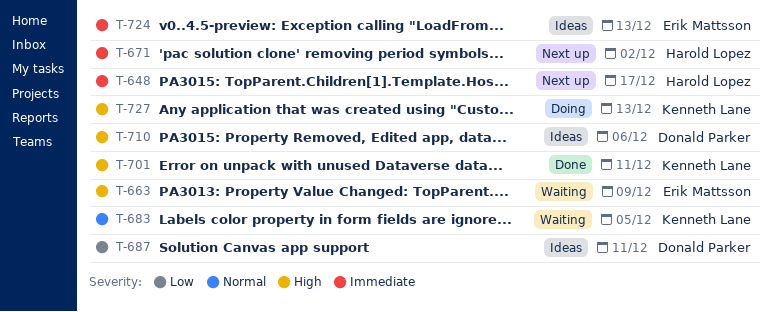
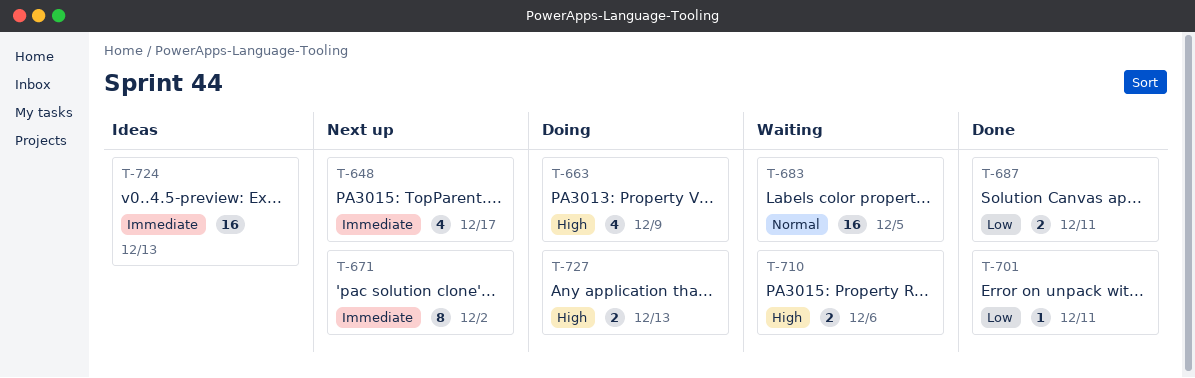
T-663, status: Waiting -> Doing
T-687, status: Ideas -> Done
T-701, priority: High -> Low
T-710, status: Ideas -> Waiting

